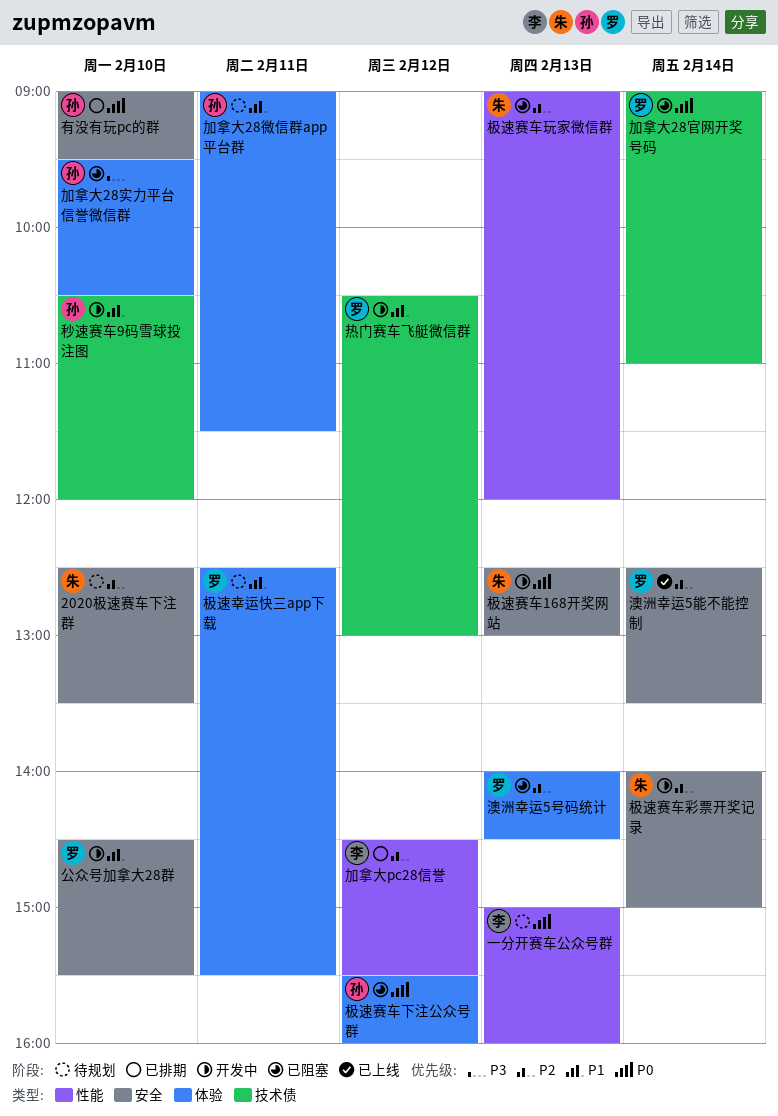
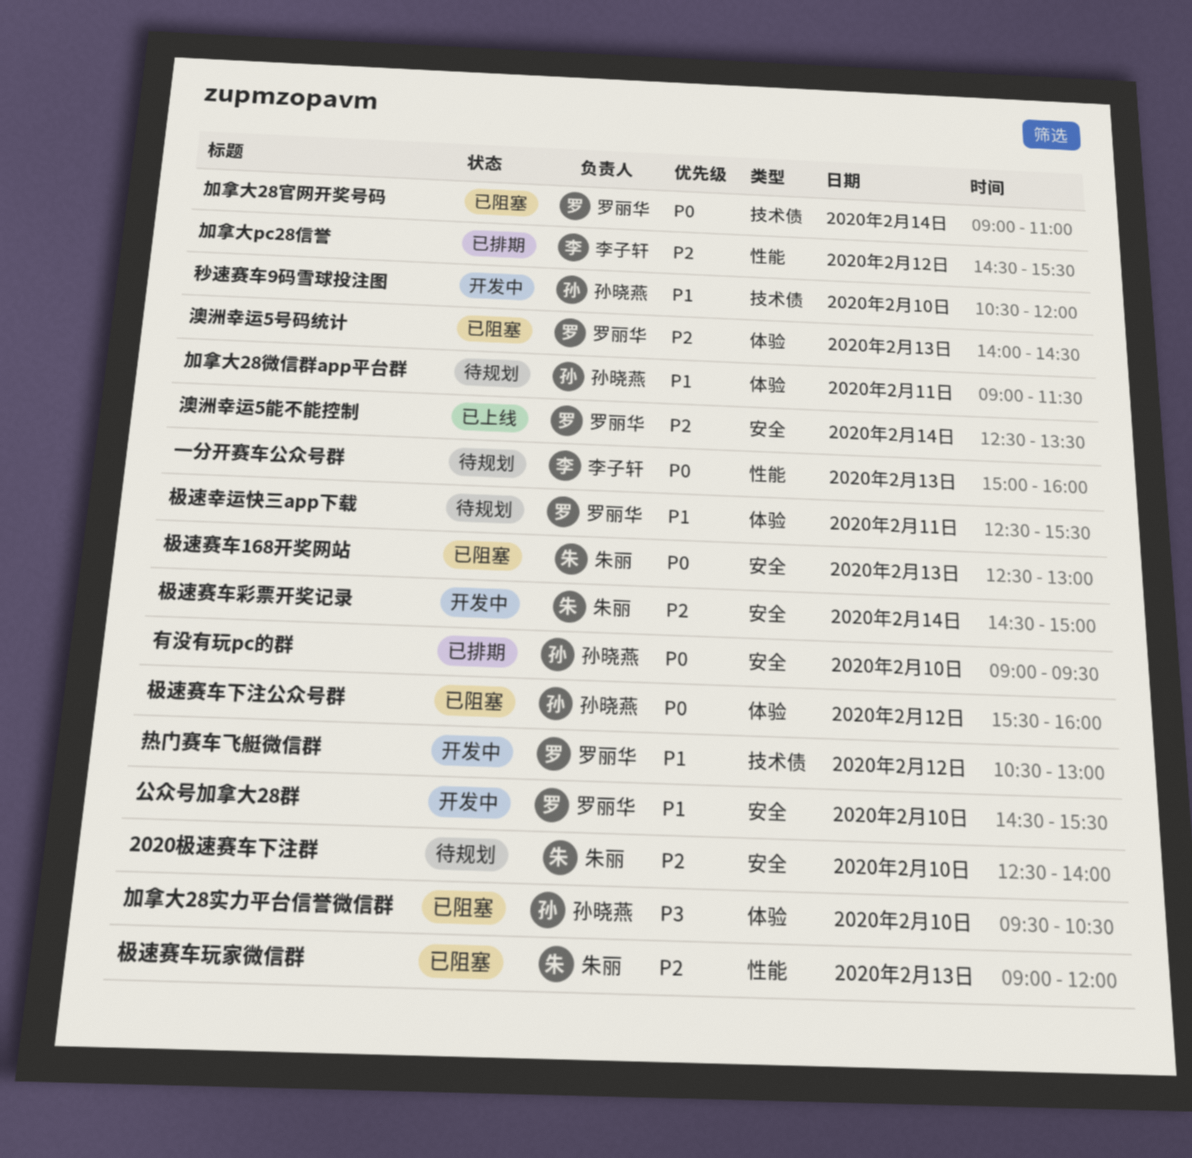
2020极速赛车下注群, ends: 13:30 -> 14:00
极速赛车168开奖网站, status: 开发中 -> 已阻塞
极速赛车彩票开奖记录, begins: 14:00 -> 14:30

